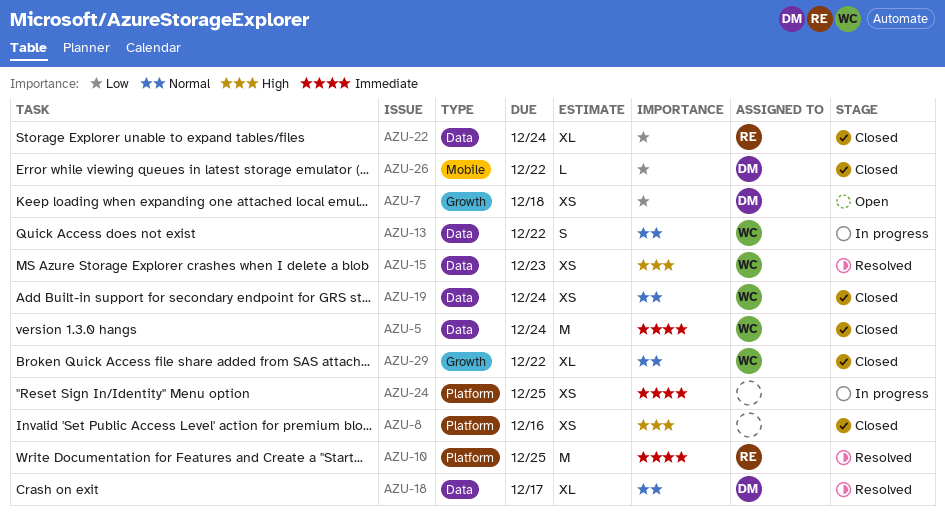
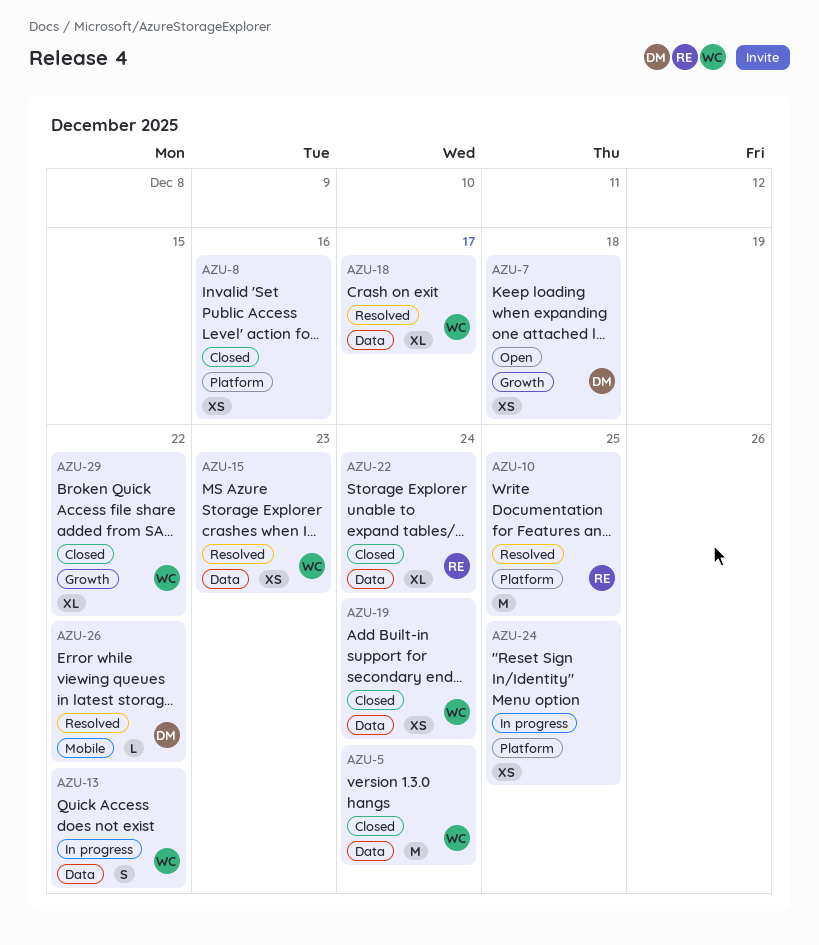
AZU-18, owner: DM -> WC
AZU-26, status: Closed -> Resolved

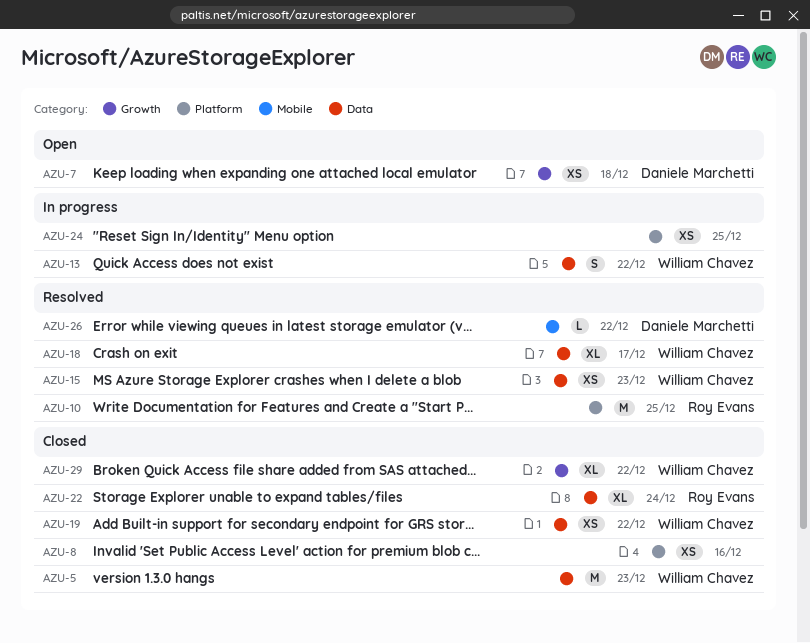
AZU-5, due: Dec 24 -> Dec 23
AZU-19, due: Dec 24 -> Dec 22

